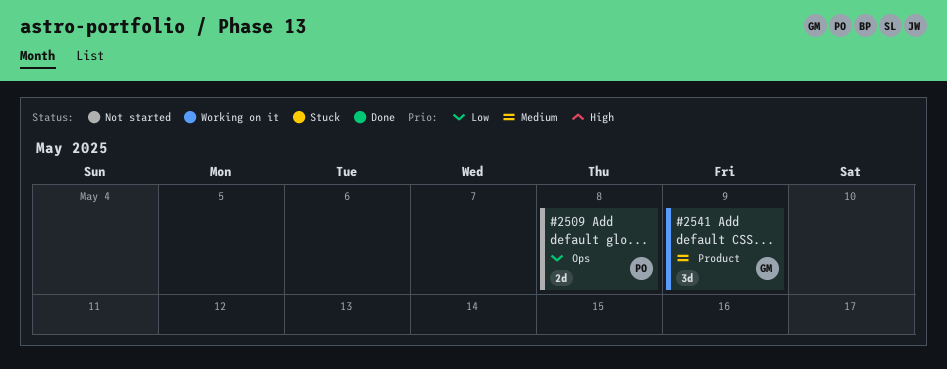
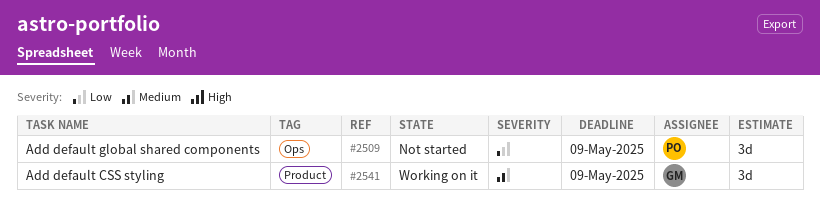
#2509, estimate: 2d -> 3d
#2509, due: May 8 -> May 9

